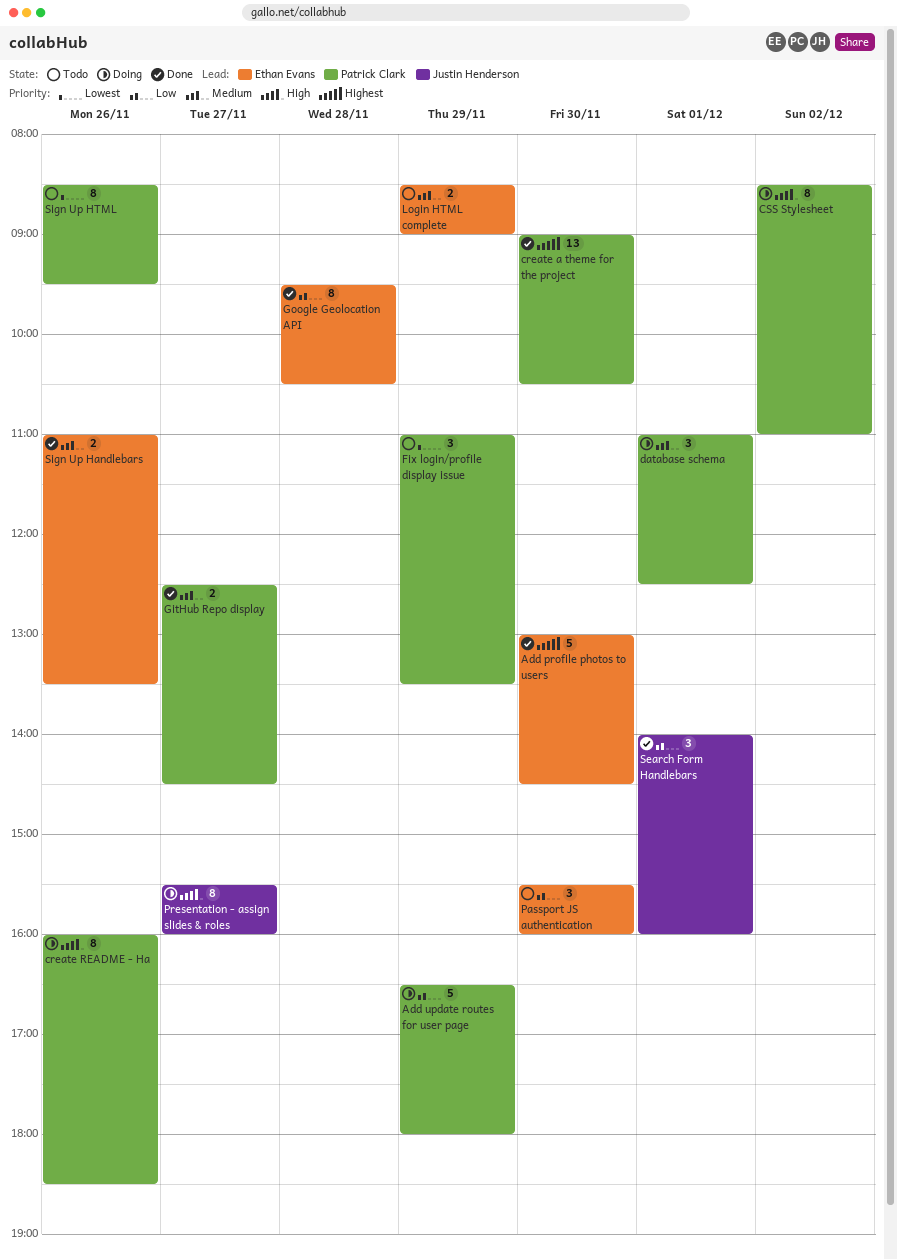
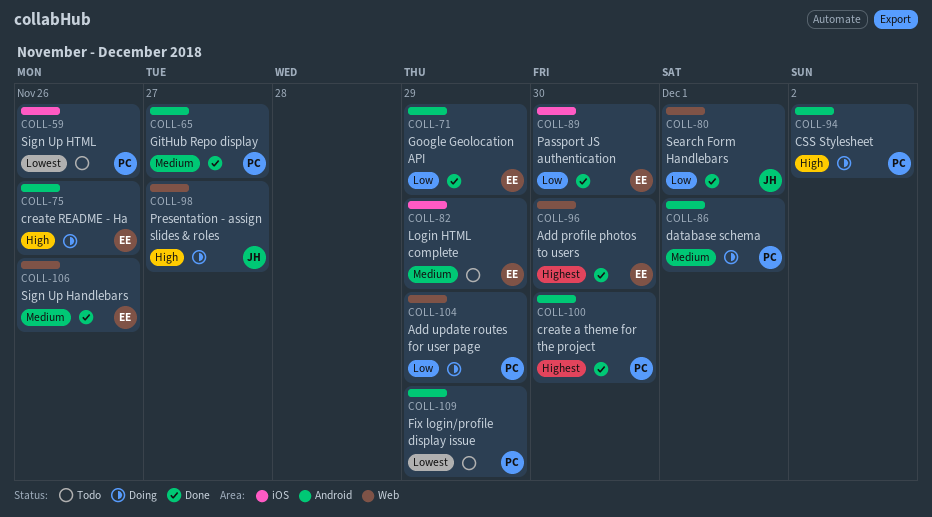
create README - Ha, owner: Patrick Clark -> Ethan Evans
Google Geolocation API, day: Nov 28 -> Nov 29
Passport JS authentication, status: Todo -> Done

